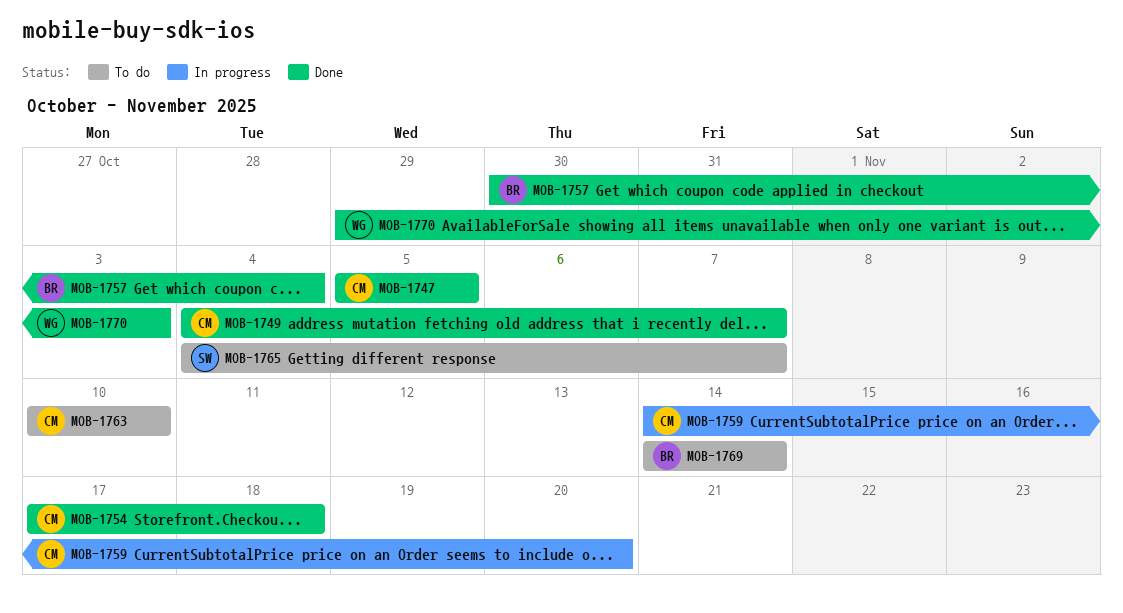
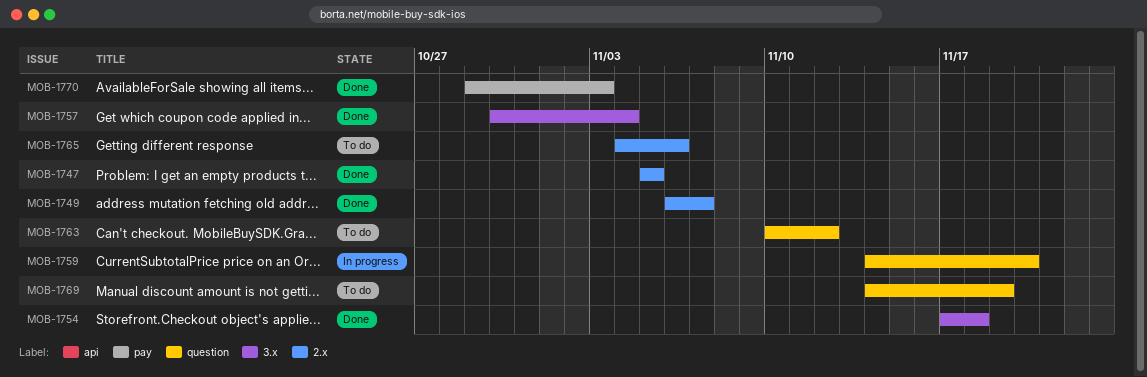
MOB-1749, start: Nov 4 -> Nov 6
MOB-1763, due: Nov 10 -> Nov 12
MOB-1765, due: Nov 7 -> Nov 6
MOB-1769, due: Nov 14 -> Nov 19

